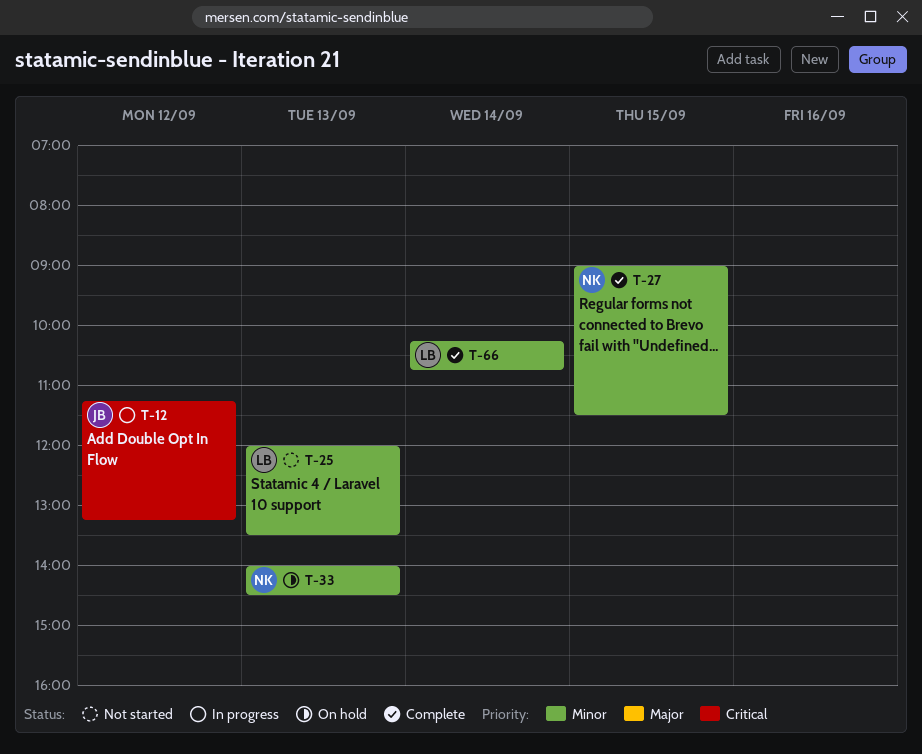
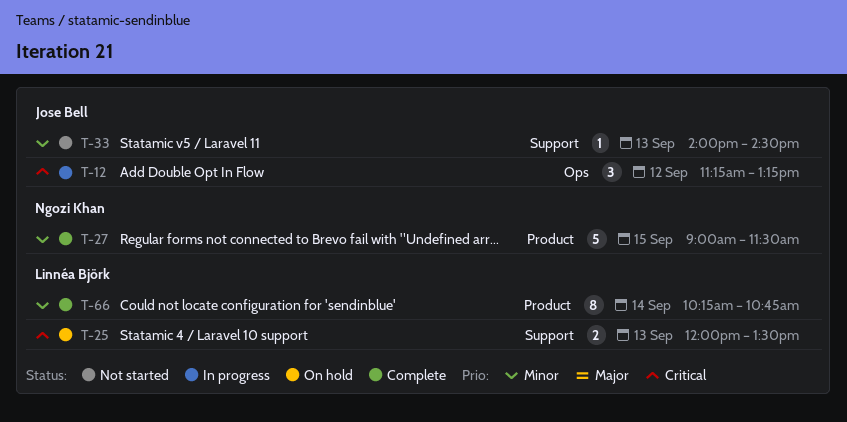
T-25, status: Not started -> On hold
T-25, priority: Minor -> Critical
T-33, status: On hold -> Not started
T-33, owner: Ngozi Khan -> Jose Bell

